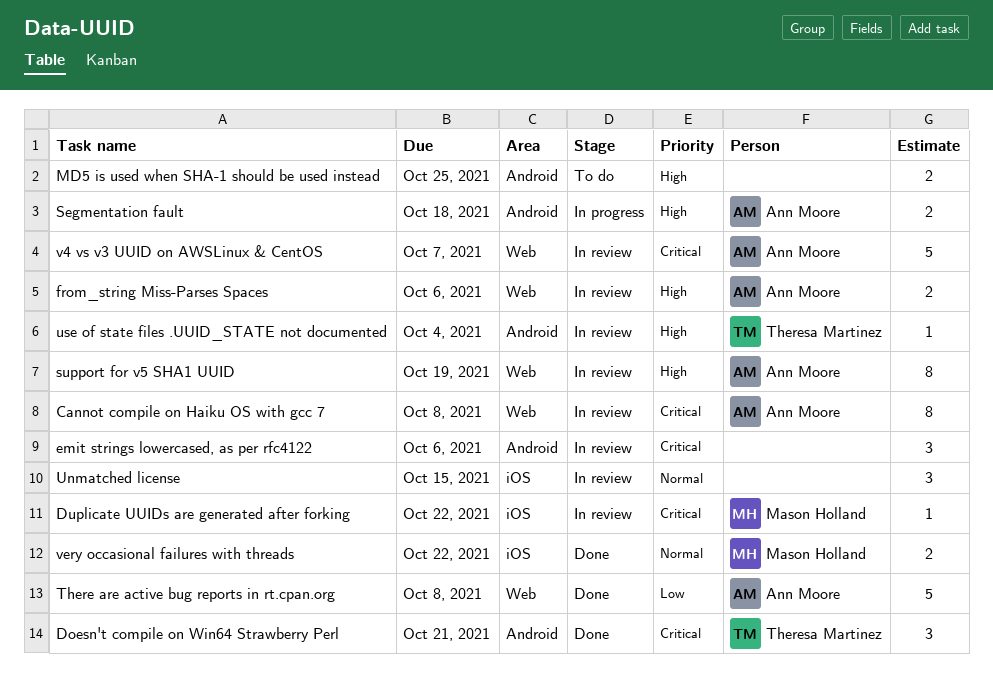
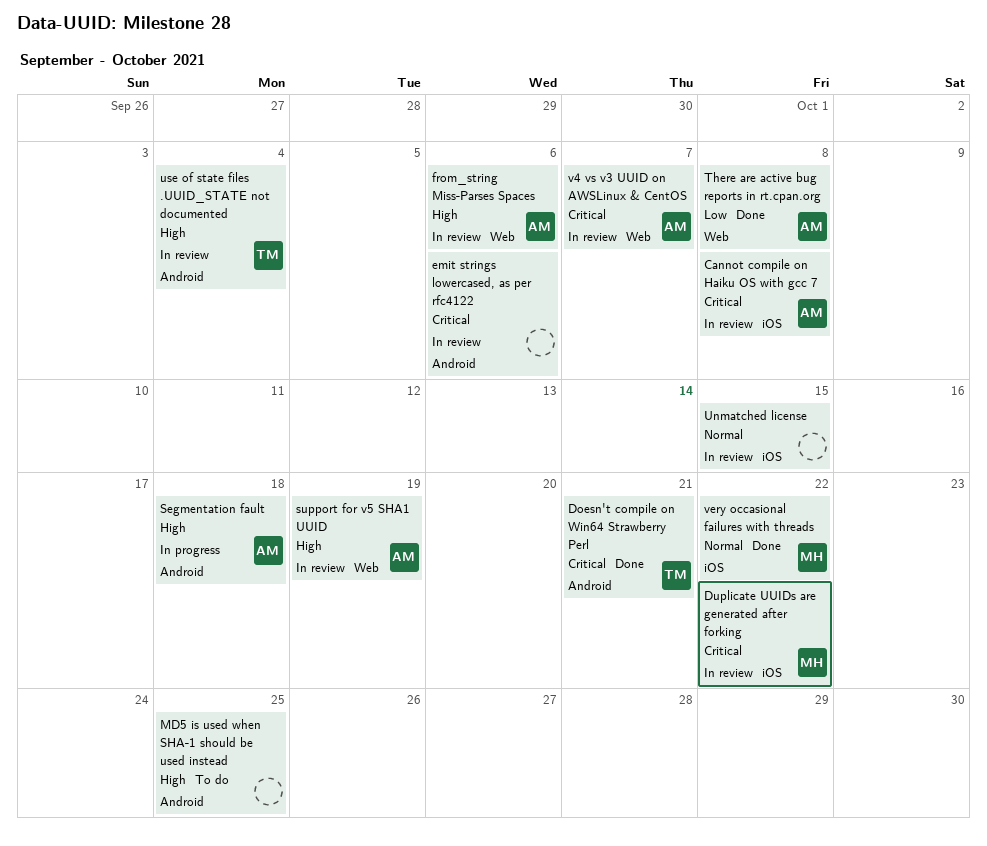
Cannot compile on Haiku OS with gcc 7, label: Web -> iOS

